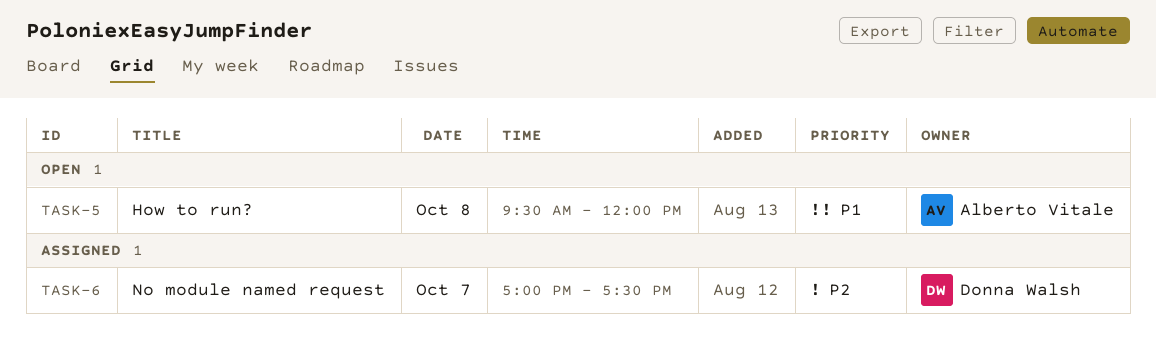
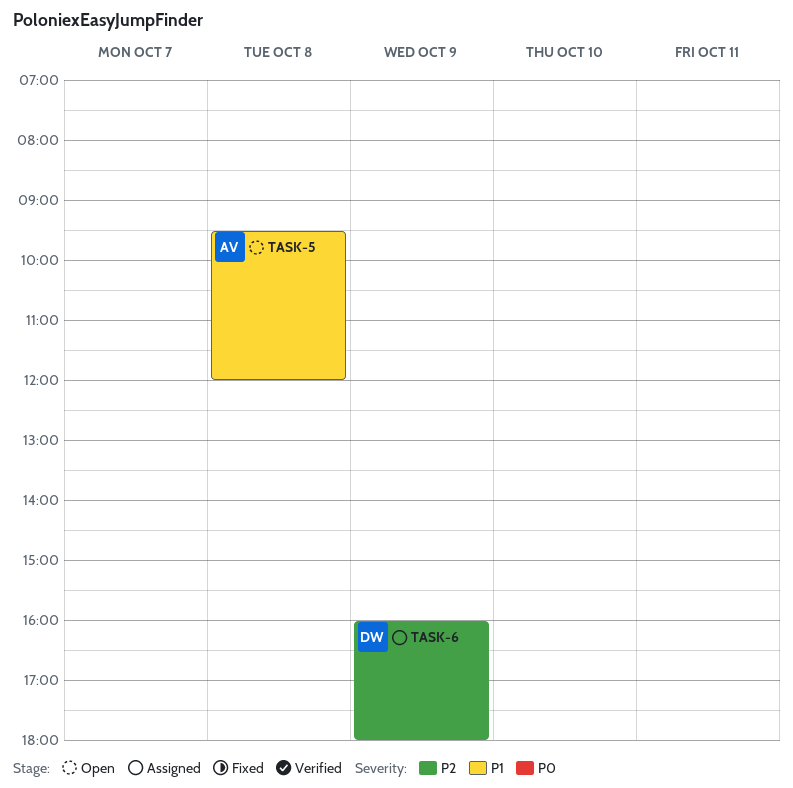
TASK-6, day: Oct 7 -> Oct 9
TASK-6, begins: 17:00 -> 16:00
TASK-6, ends: 17:30 -> 18:00

